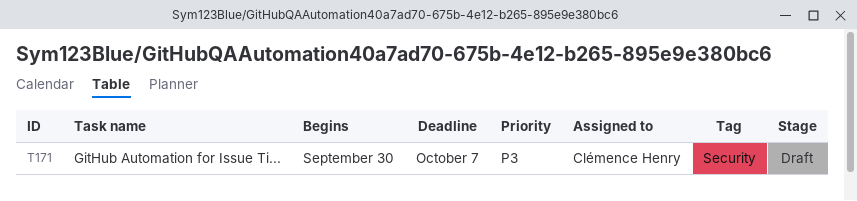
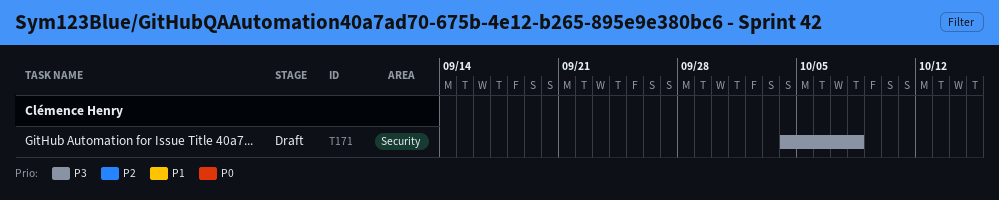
T171, start: Sep 30 -> Oct 4
T171, due: Oct 7 -> Oct 8

